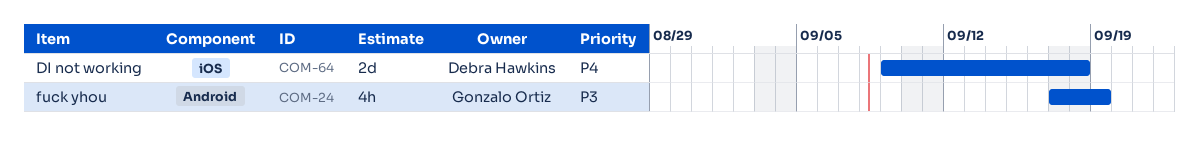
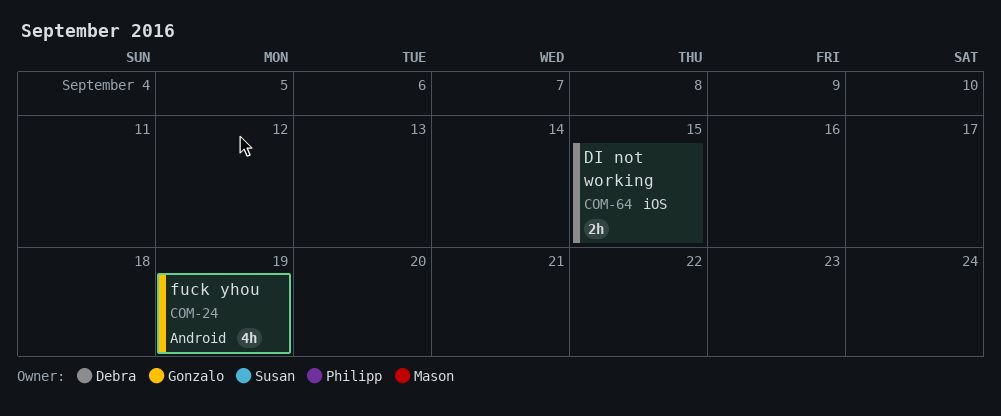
COM-64, estimate: 2d -> 2h
COM-64, due: Sep 18 -> Sep 15

